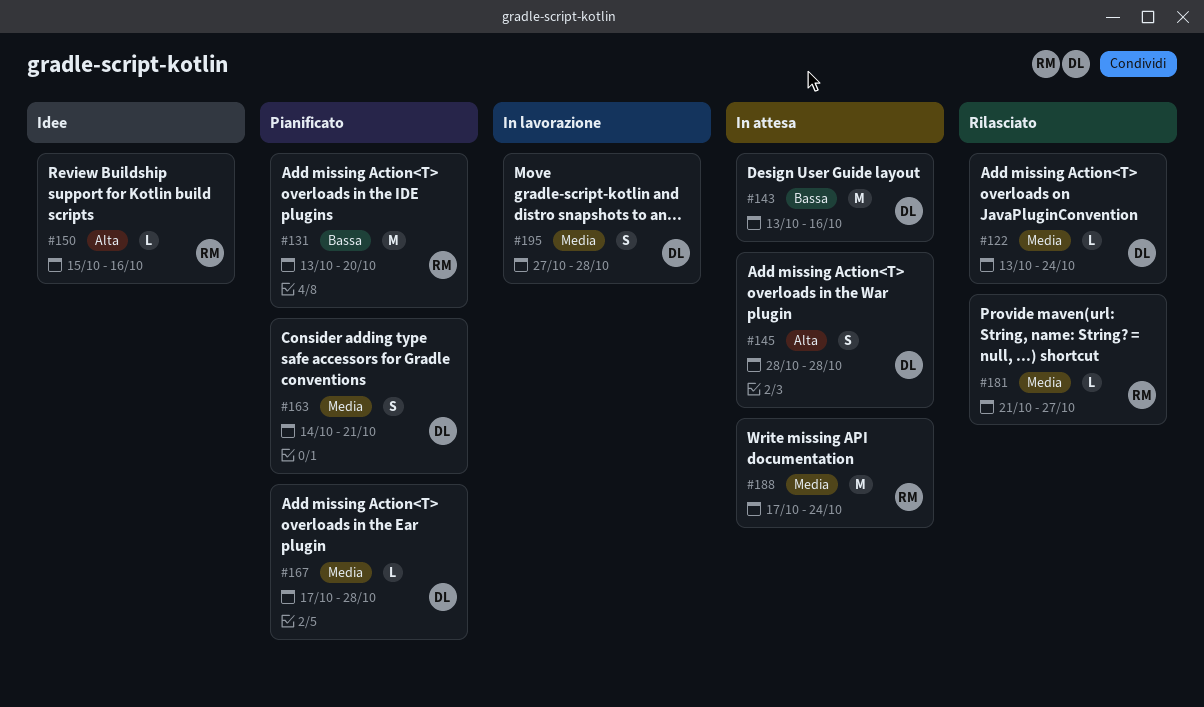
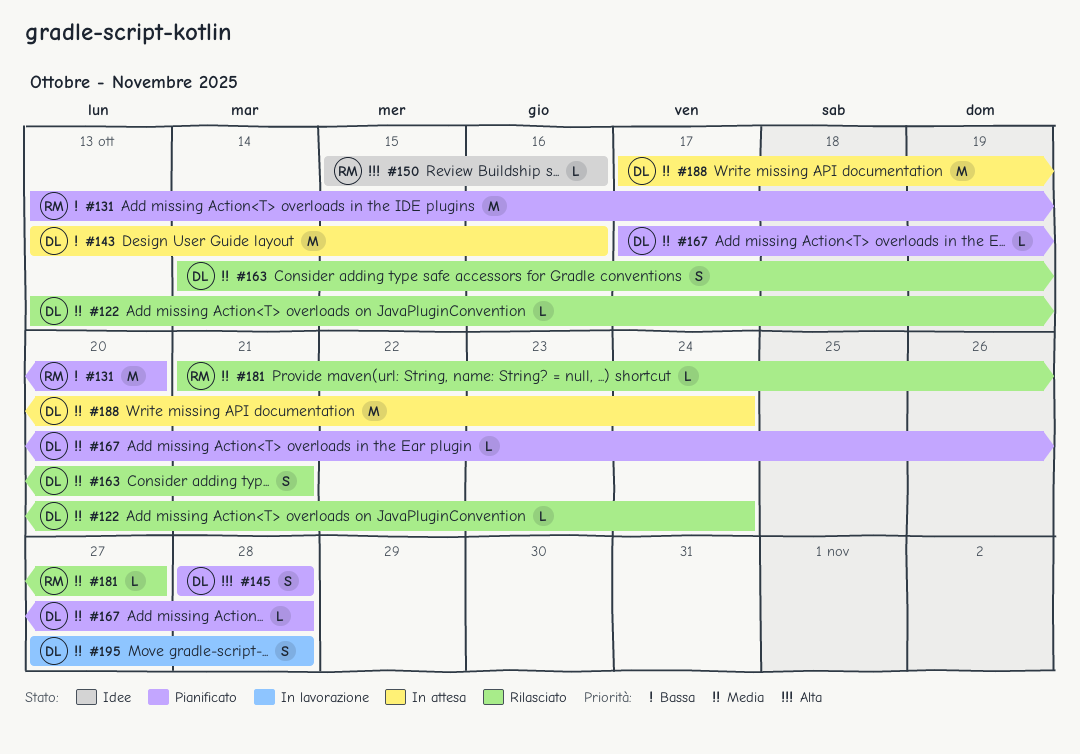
#145, status: In attesa -> Pianificato
#163, status: Pianificato -> Rilasciato
#188, owner: RM -> DL

